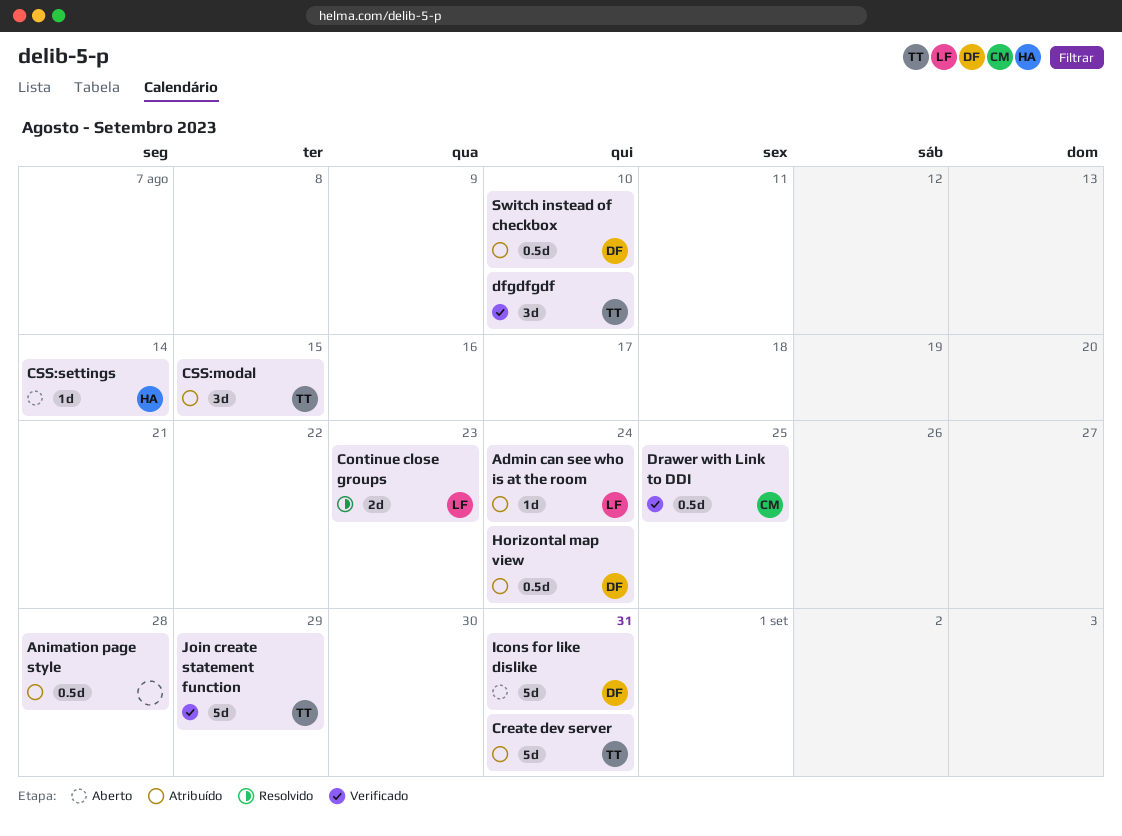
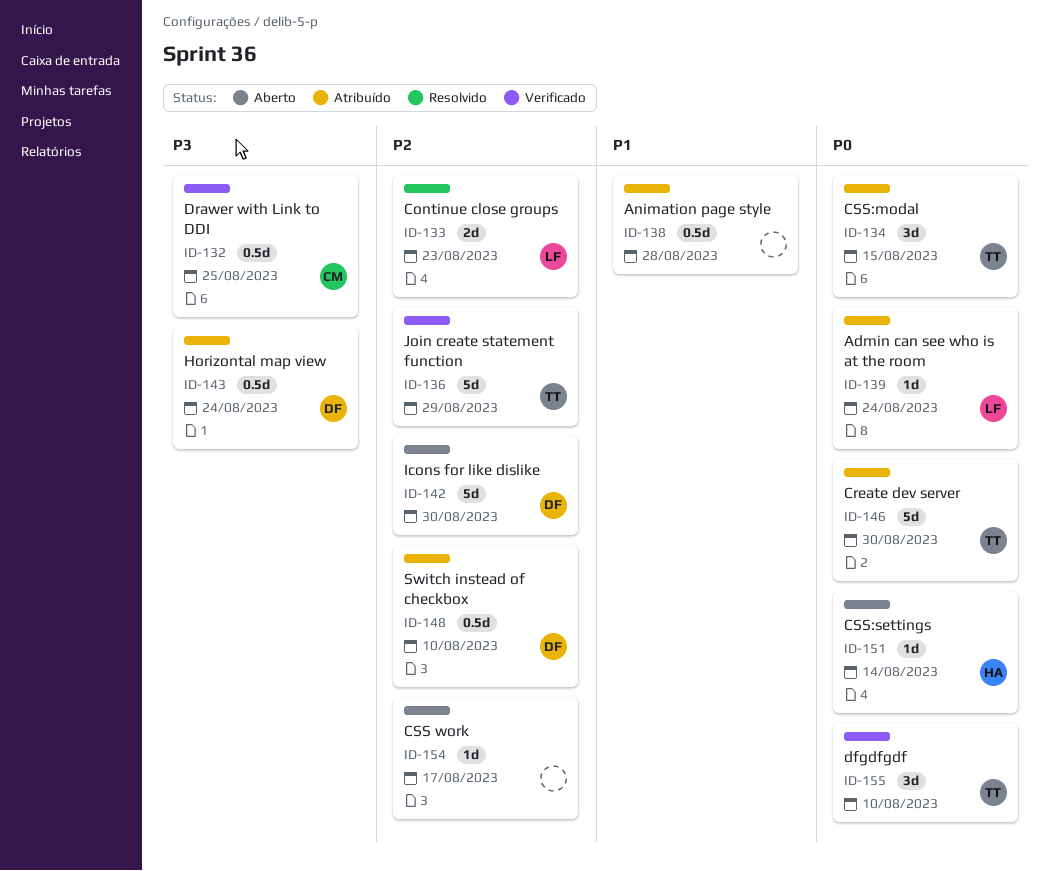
Create dev server, due: Aug 31 -> Aug 30
CSS work: none -> present
Icons for like dislike, due: Aug 31 -> Aug 30

